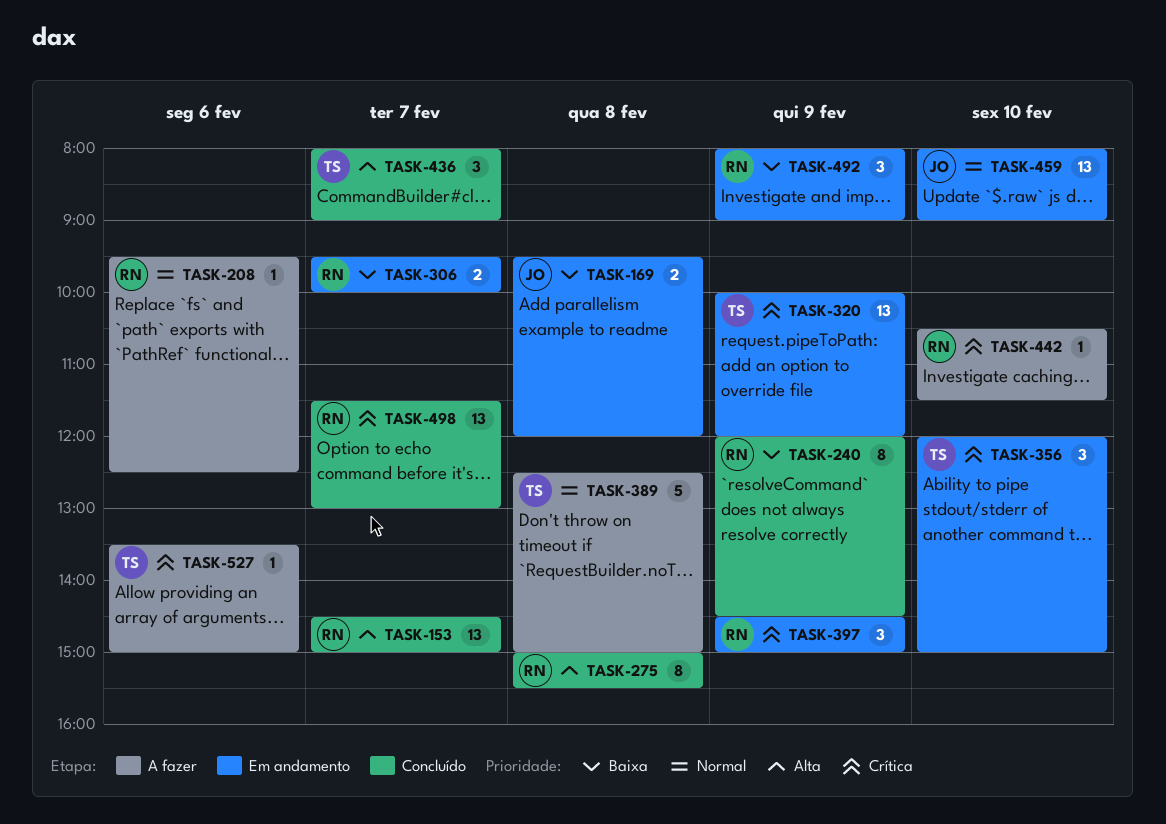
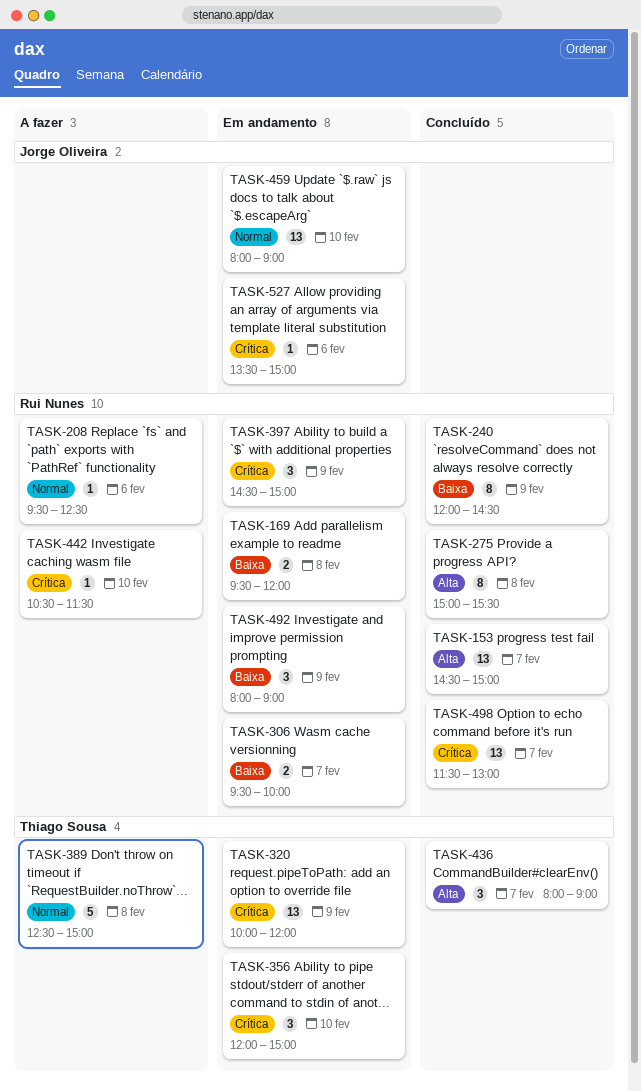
TASK-169, owner: Jorge Oliveira -> Rui Nunes
TASK-527, status: A fazer -> Em andamento
TASK-527, owner: Thiago Sousa -> Jorge Oliveira

